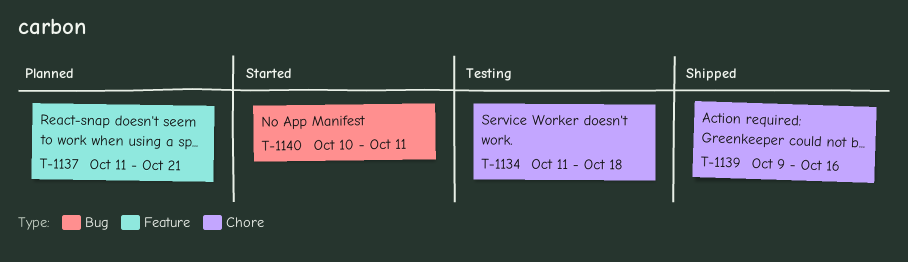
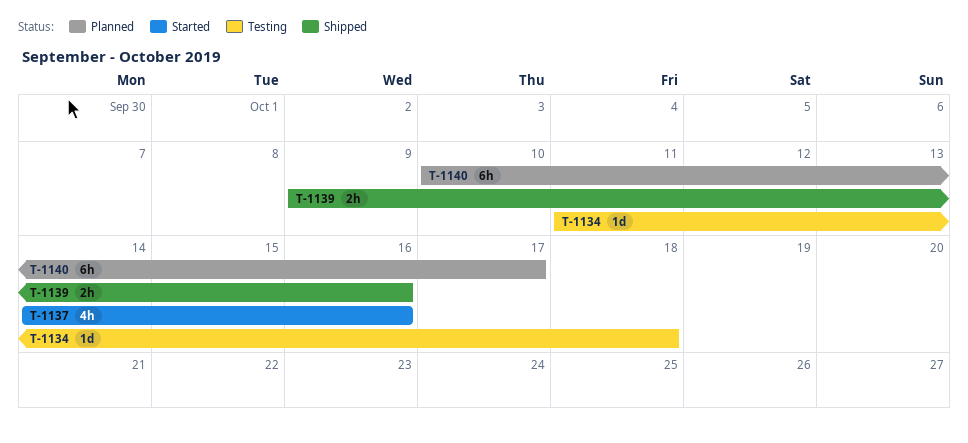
T-1137, status: Planned -> Started
T-1137, start: Oct 11 -> Oct 14
T-1137, due: Oct 21 -> Oct 16
T-1140, status: Started -> Planned
T-1140, due: Oct 11 -> Oct 17

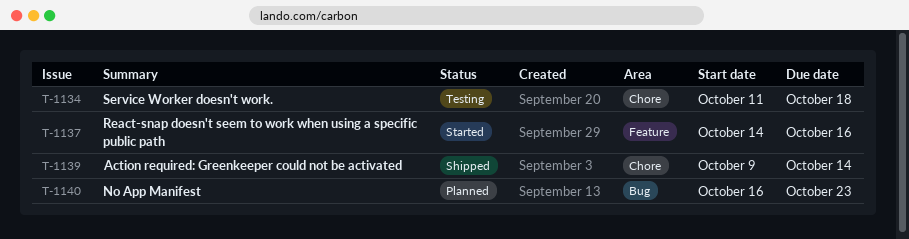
T-1139, due: Oct 16 -> Oct 14
T-1140, start: Oct 10 -> Oct 16
T-1140, due: Oct 17 -> Oct 23

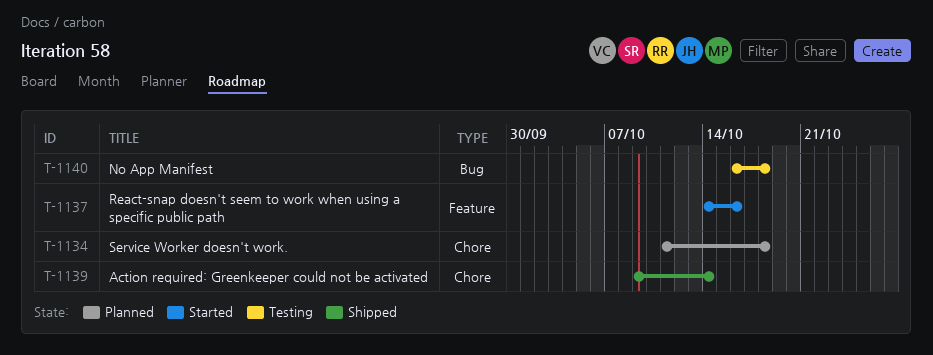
T-1134, status: Testing -> Planned
T-1140, status: Planned -> Testing
T-1140, due: Oct 23 -> Oct 18

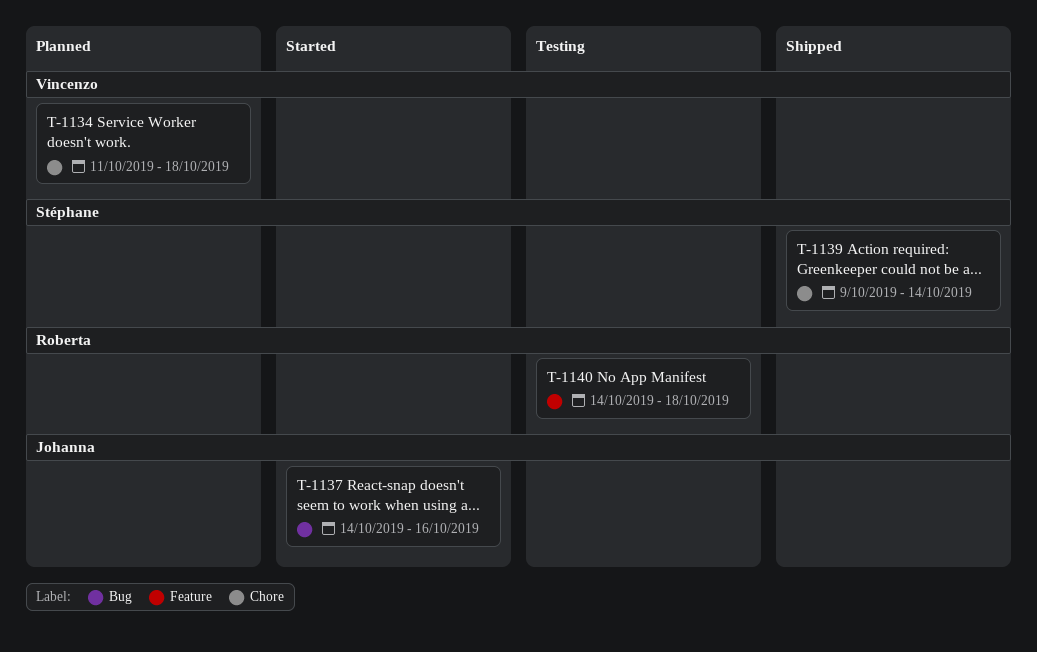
T-1137, label: Feature -> Bug
T-1140, label: Bug -> Feature
T-1140, start: Oct 16 -> Oct 14

